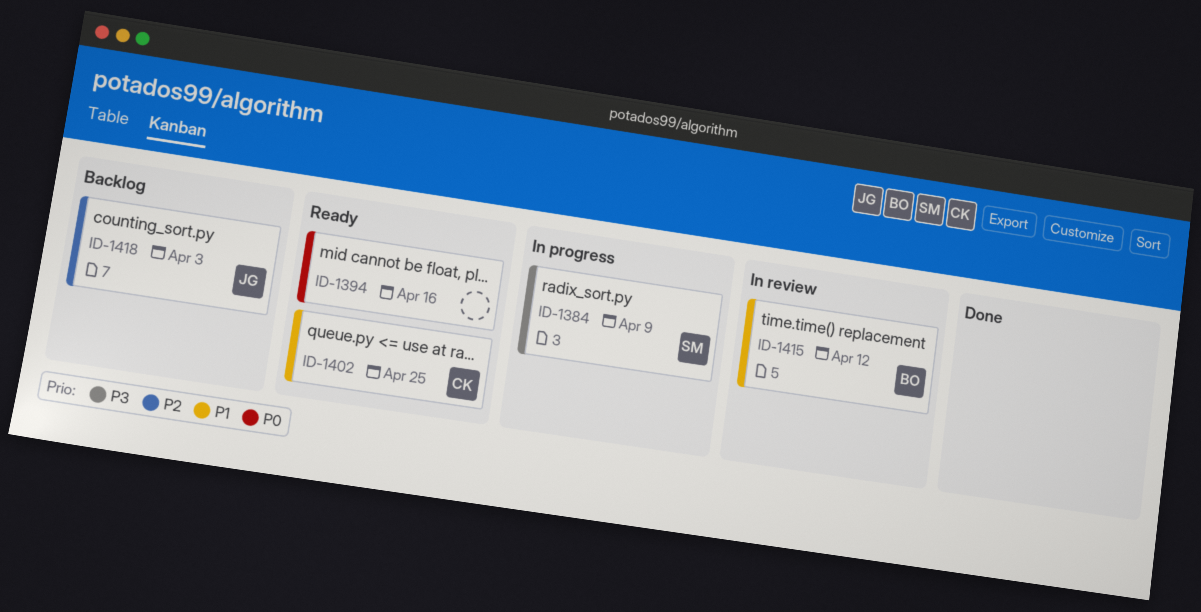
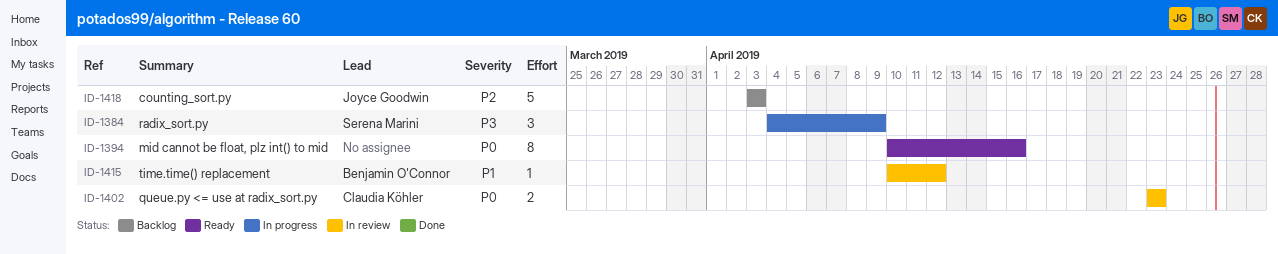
ID-1402, status: Ready -> In review
ID-1402, priority: P1 -> P0
ID-1402, due: Apr 25 -> Apr 23

